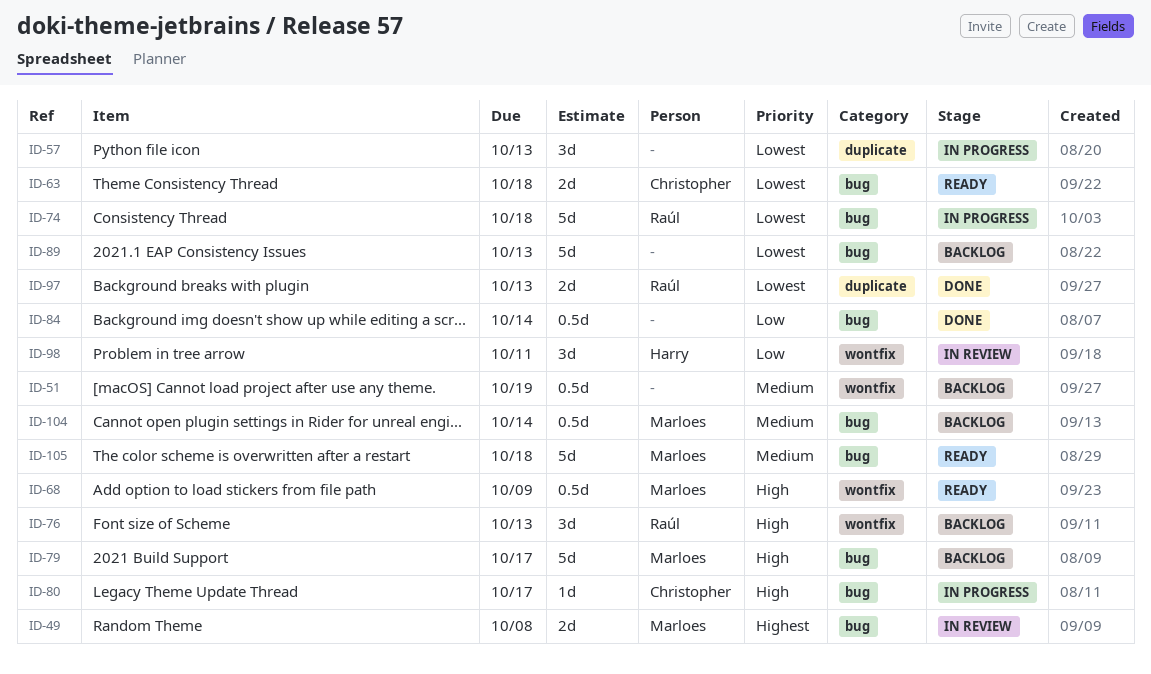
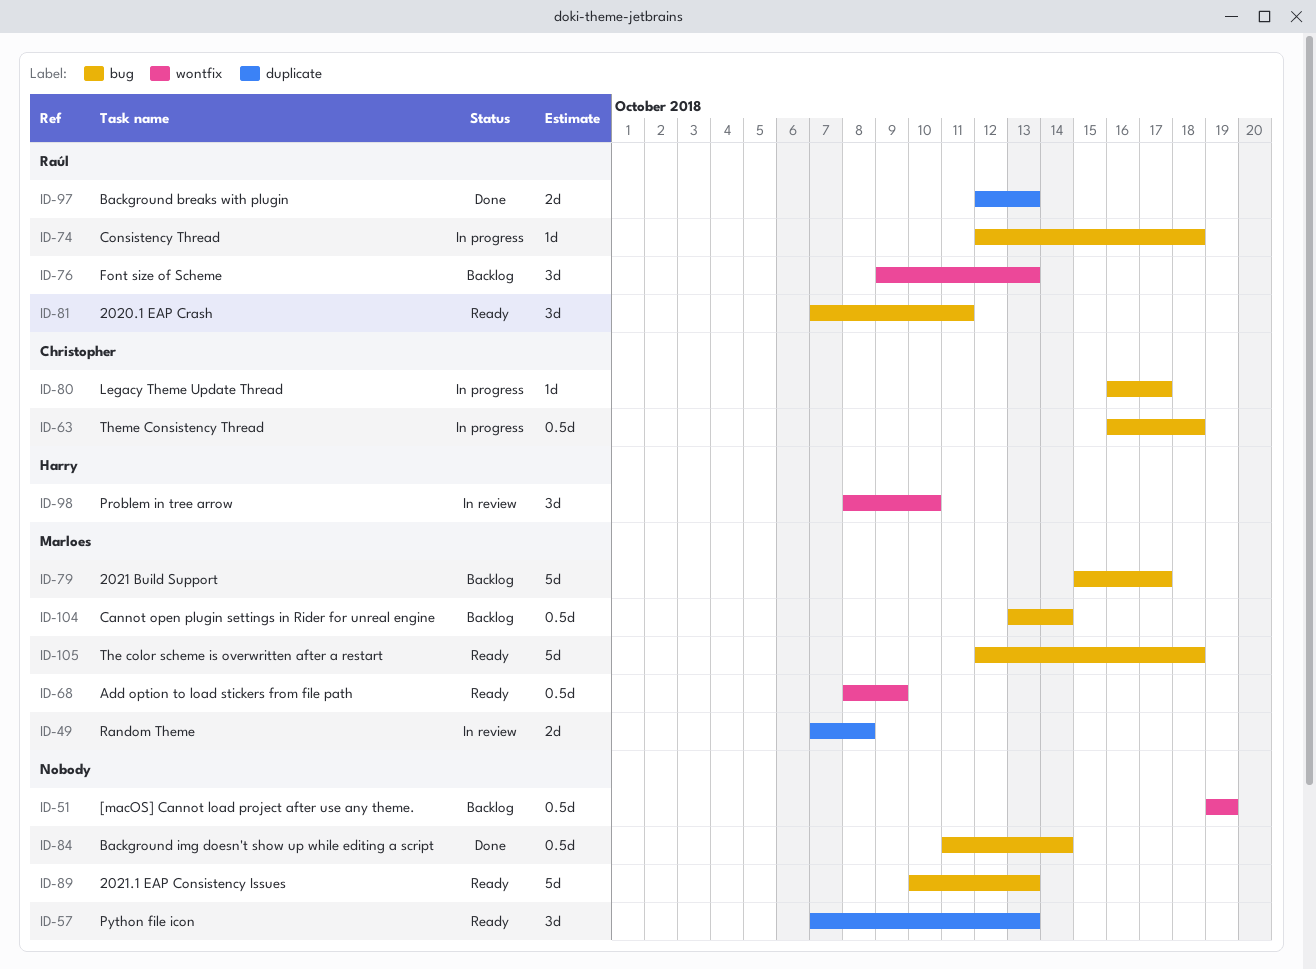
ID-49, label: bug -> duplicate
ID-57, status: In progress -> Ready
ID-63, status: Ready -> In progress
ID-63, estimate: 2d -> 0.5d
ID-74, estimate: 5d -> 1d
ID-81: none -> present
ID-89, status: Backlog -> Ready
ID-98, due: Oct 11 -> Oct 10

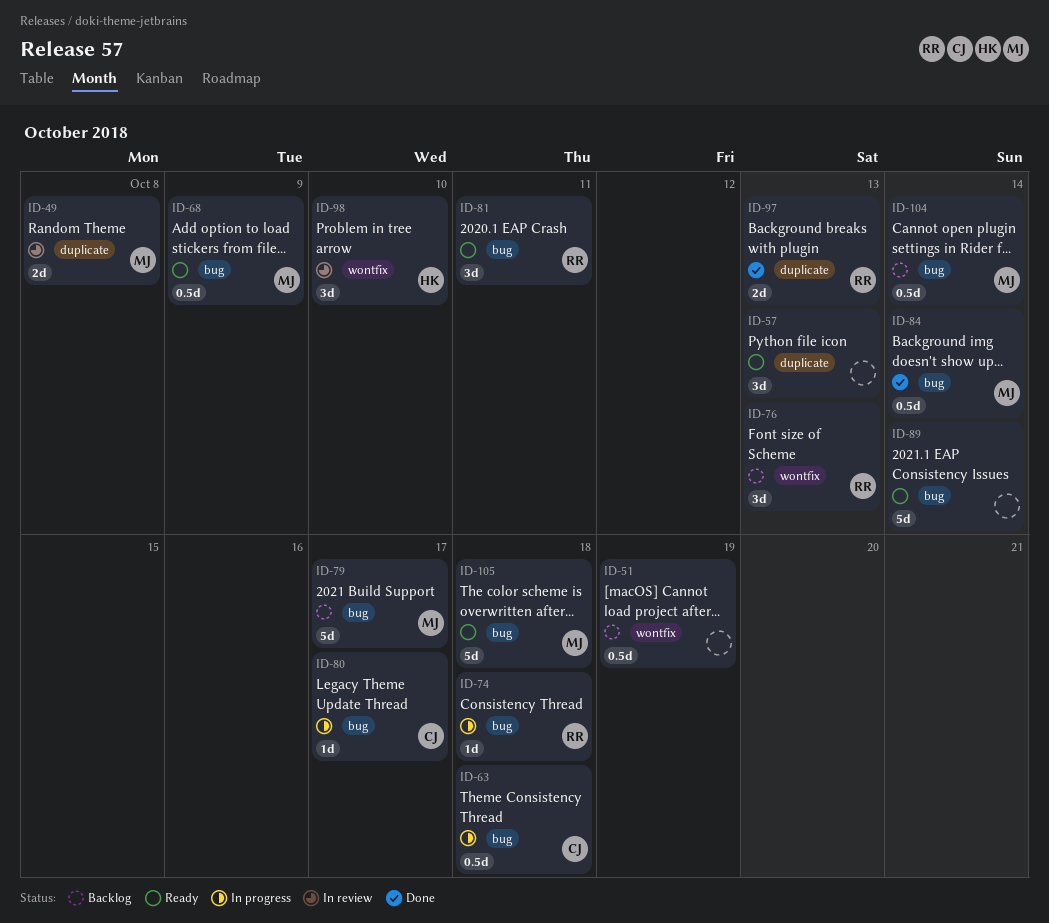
ID-68, label: wontfix -> bug
ID-84, owner: none -> Marloes
ID-89, due: Oct 13 -> Oct 14

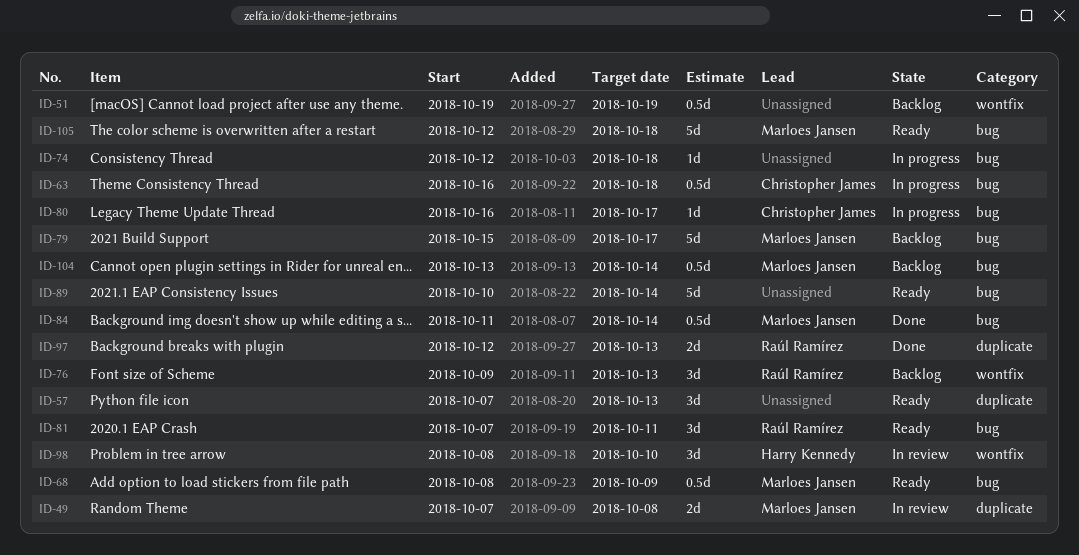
ID-74, owner: Raúl Ramírez -> none

